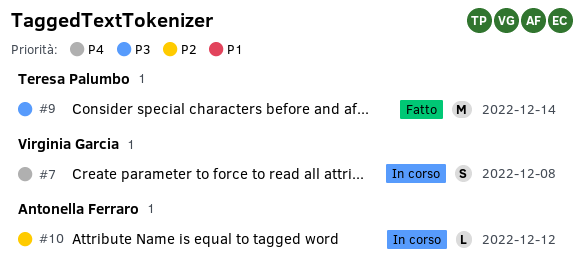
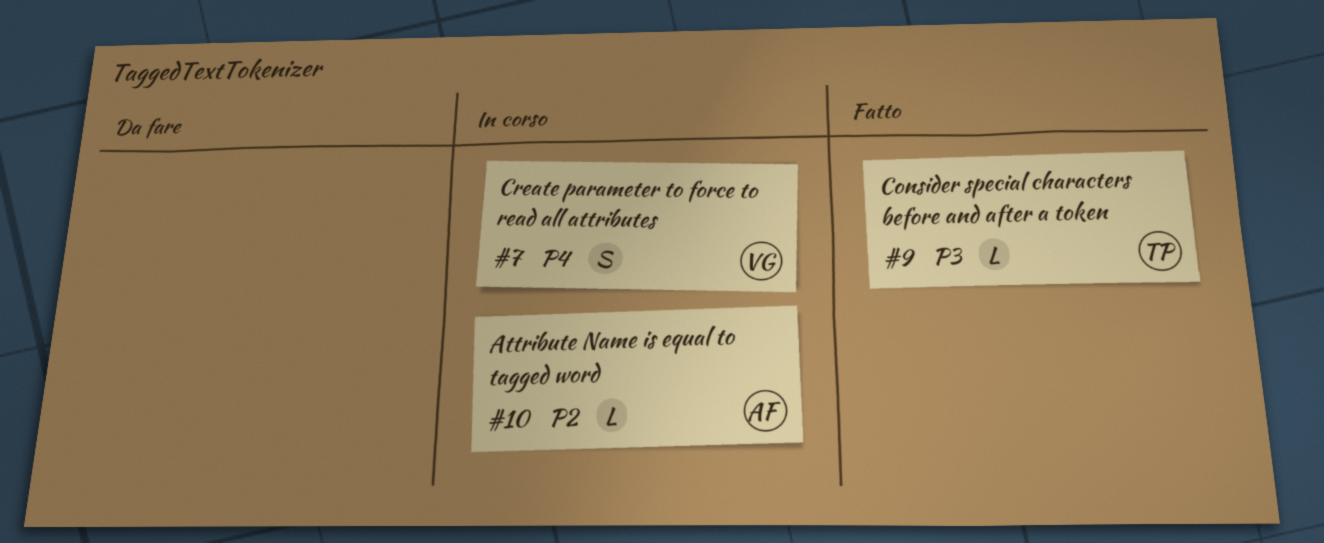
#9, estimate: M -> L

